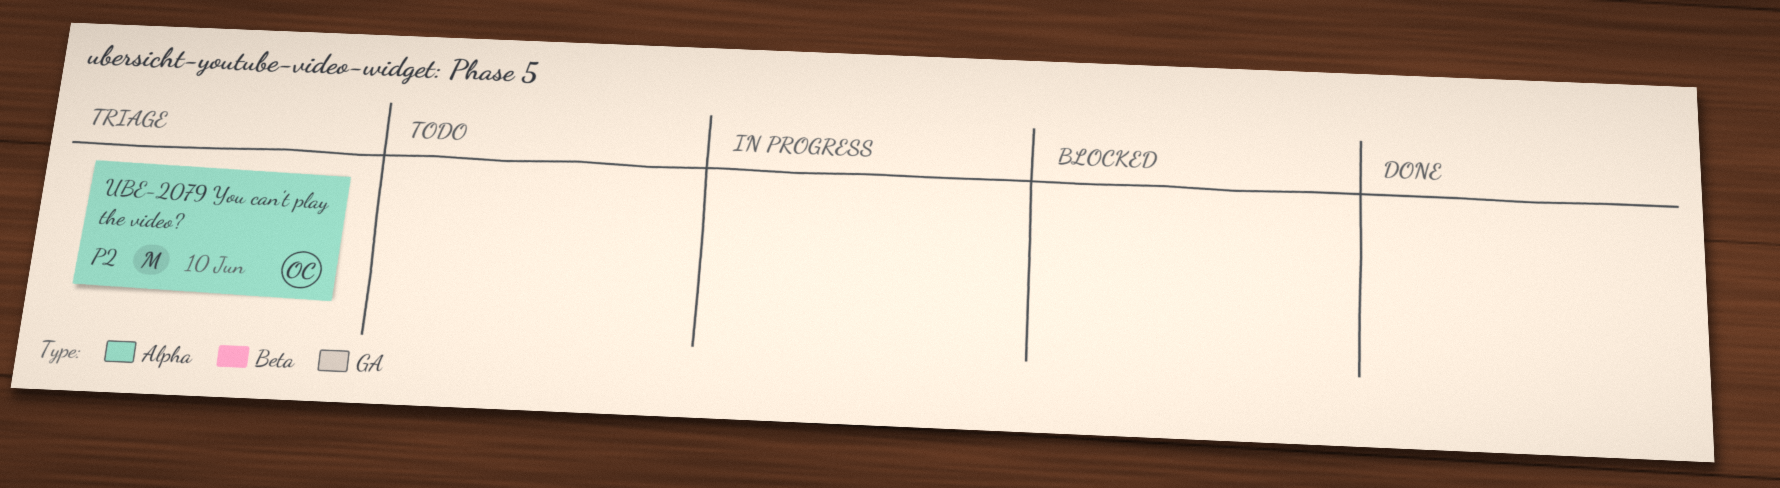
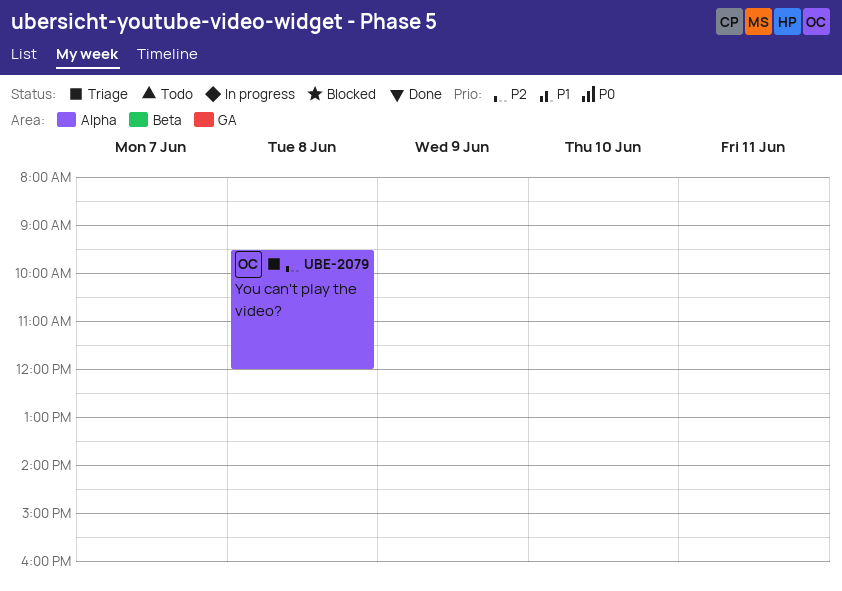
UBE-2079, day: Jun 10 -> Jun 8

